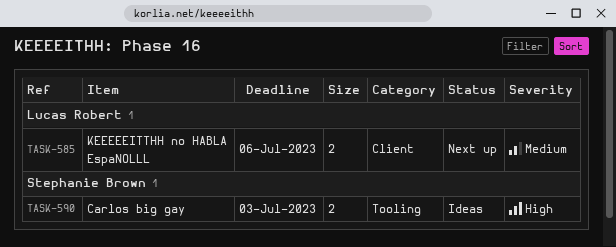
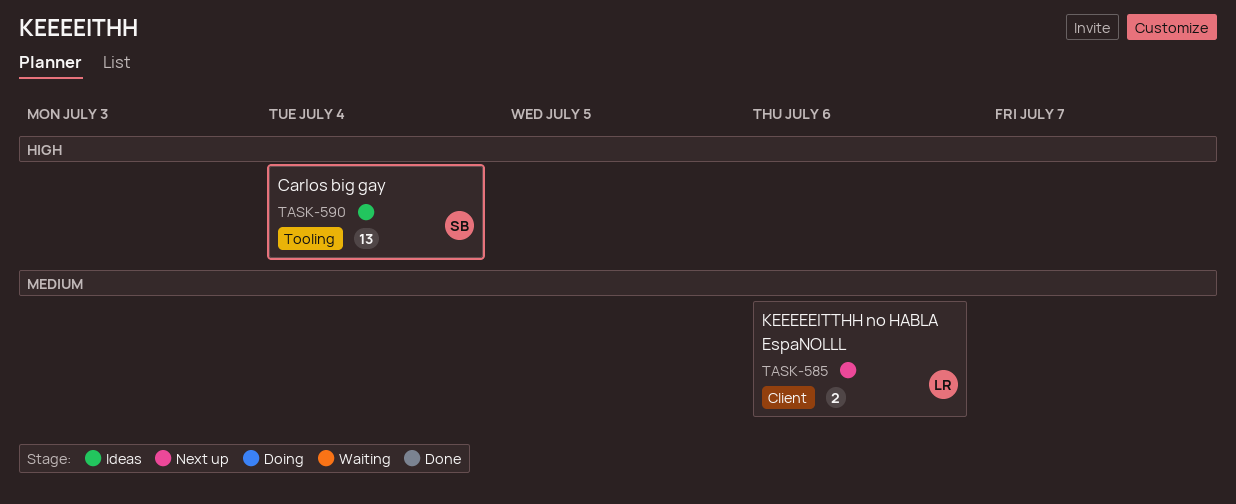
TASK-590, estimate: 2 -> 13
TASK-590, due: Jul 3 -> Jul 4

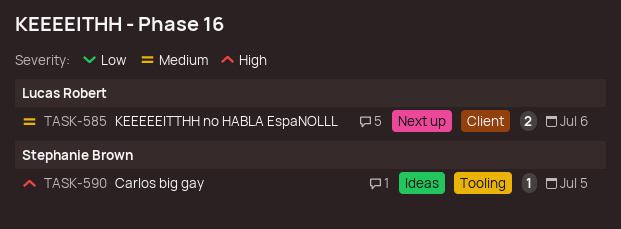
TASK-590, estimate: 13 -> 1
TASK-590, due: Jul 4 -> Jul 5

